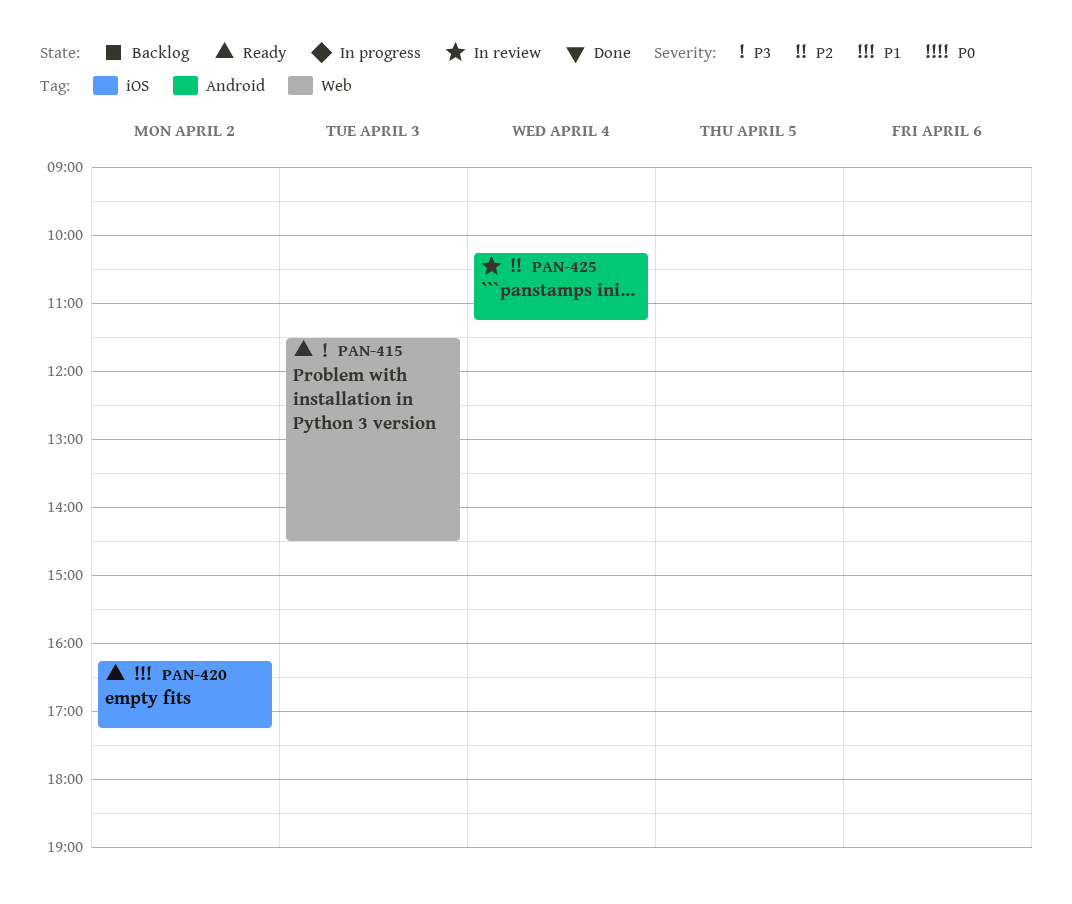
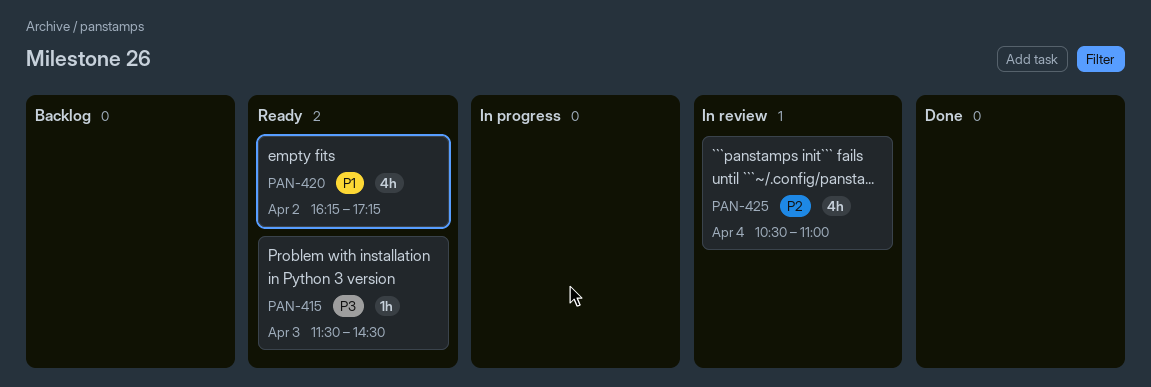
PAN-425, begins: 10:15 -> 10:30
PAN-425, ends: 11:15 -> 11:00

